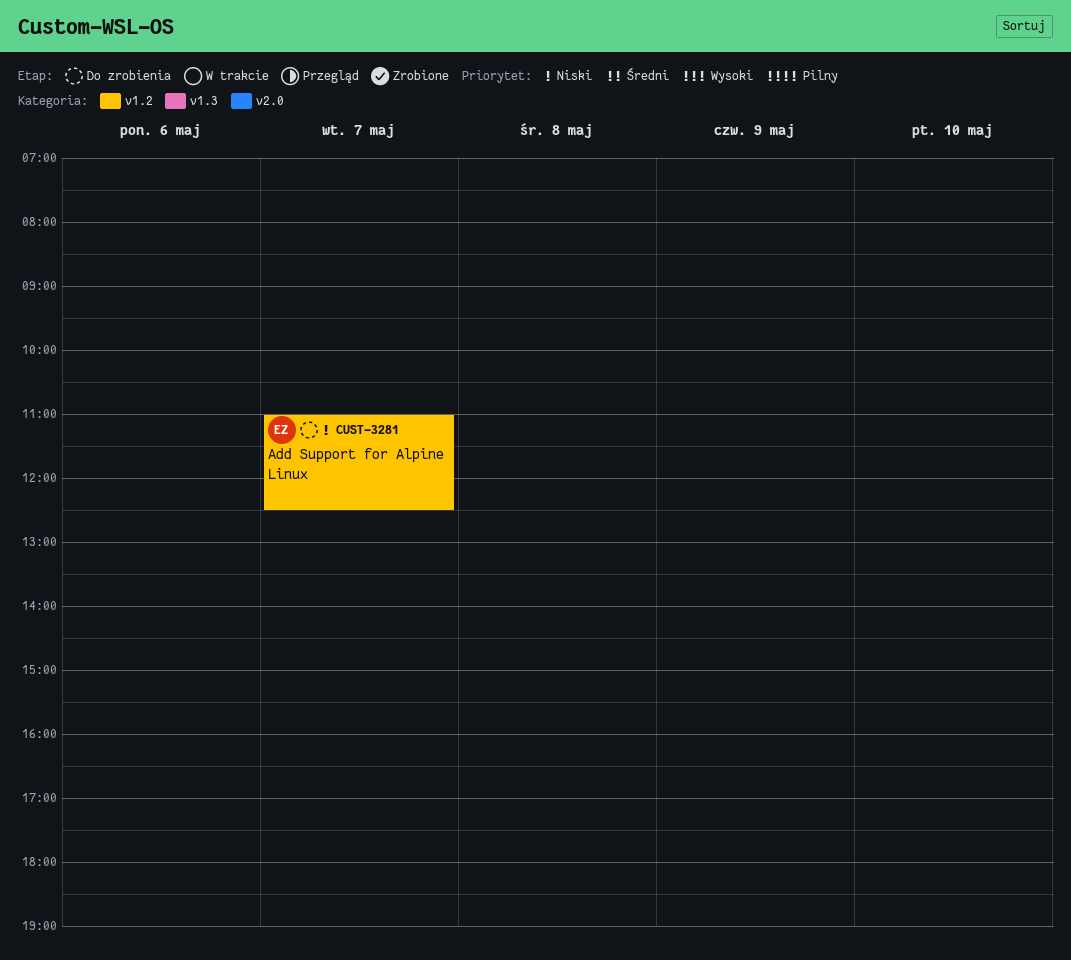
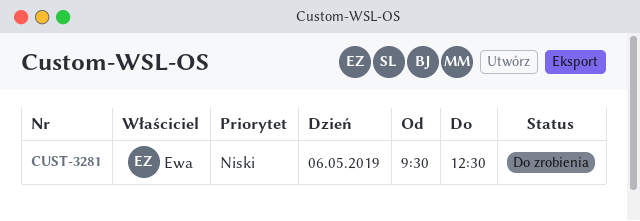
CUST-3281, day: May 7 -> May 6
CUST-3281, begins: 11:00 -> 09:30

